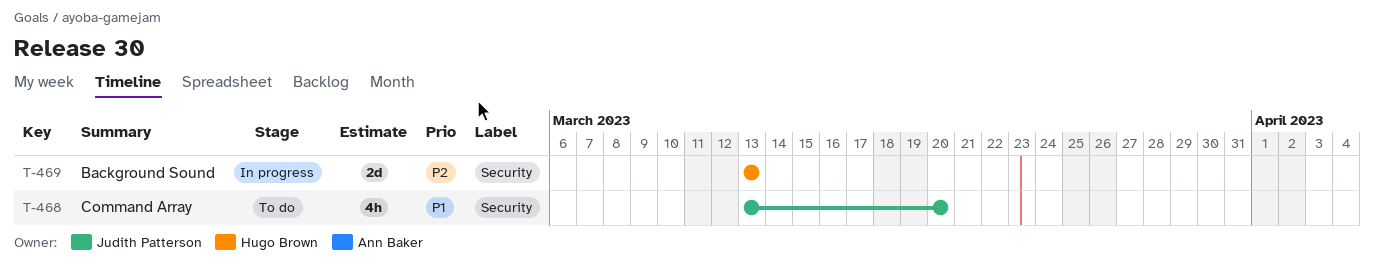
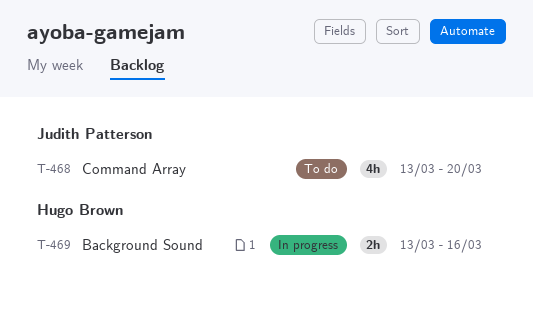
T-469, estimate: 2d -> 2h
T-469, due: Mar 13 -> Mar 16

